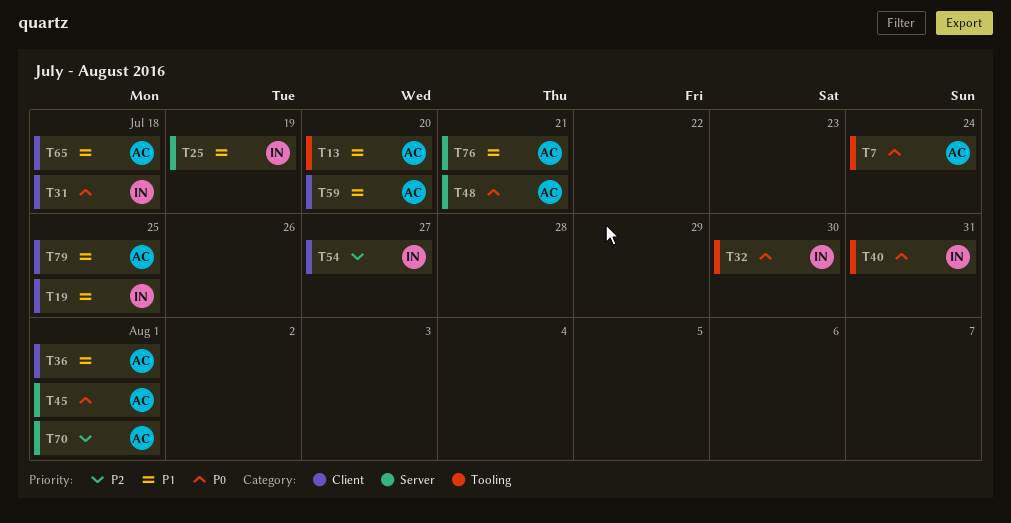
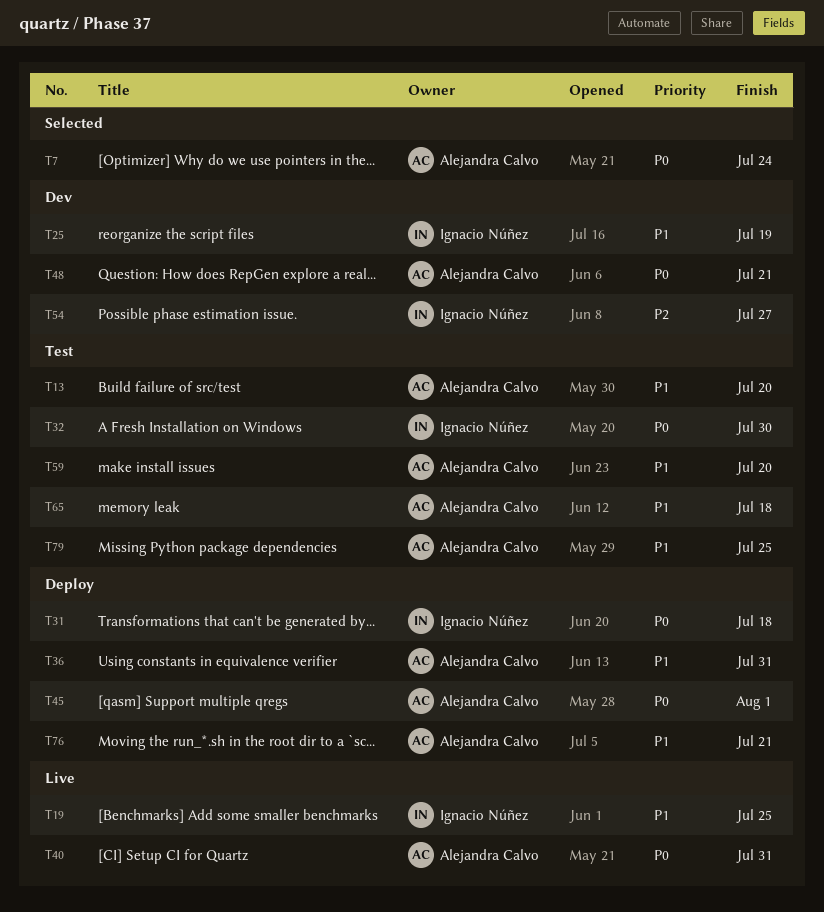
T36, due: Aug 1 -> Jul 31
T40, owner: Ignacio Núñez -> Alejandra Calvo
T70: present -> none

